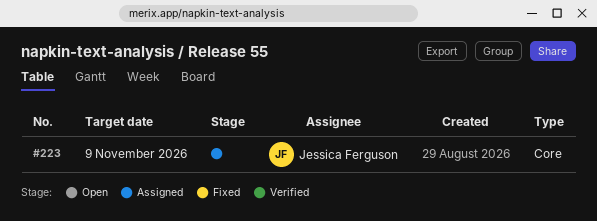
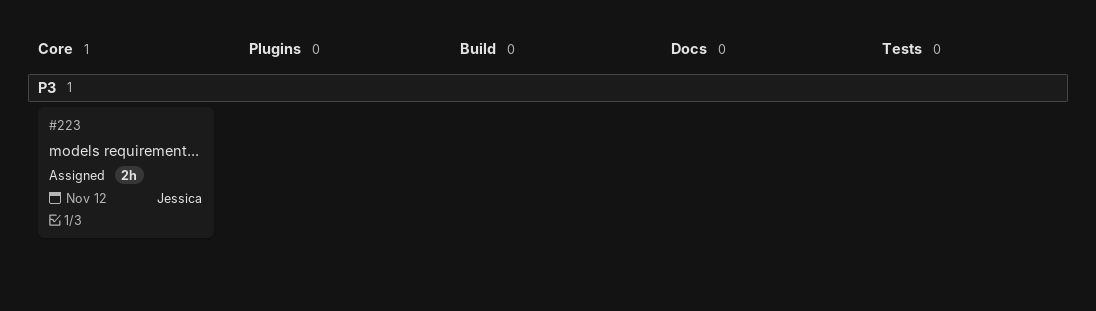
#223, due: Nov 9 -> Nov 12

